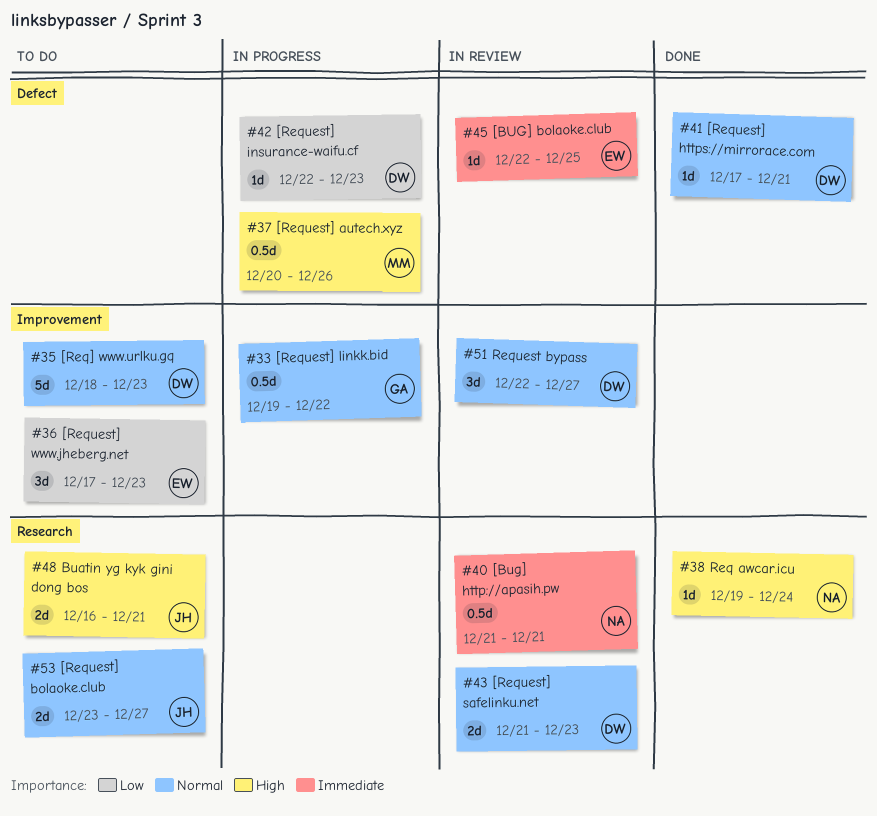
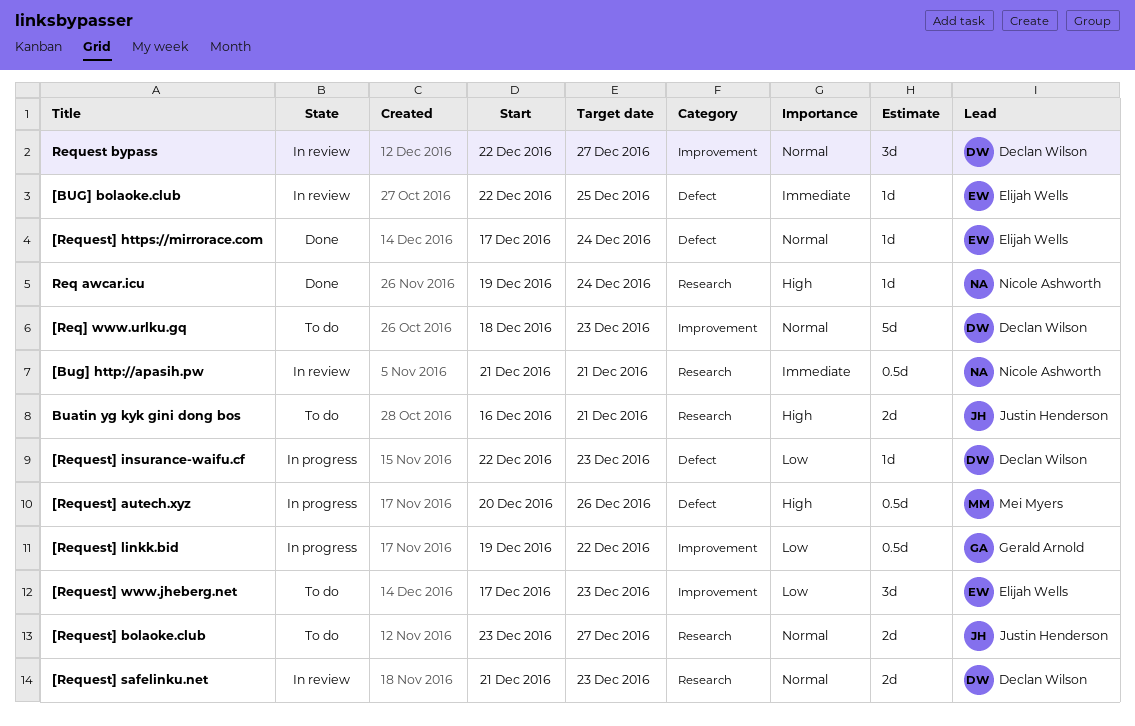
[Request] https://mirrorace.com, owner: Declan Wilson -> Elijah Wells
[Request] https://mirrorace.com, due: Dec 21 -> Dec 24
[Request] linkk.bid, priority: Normal -> Low

